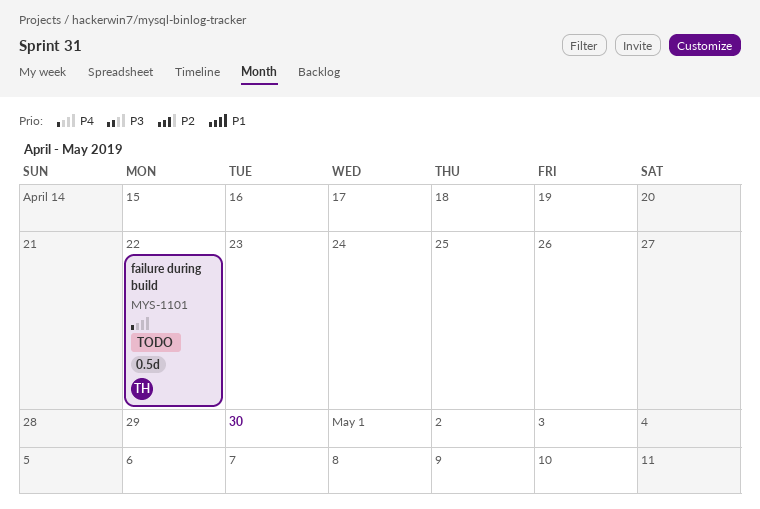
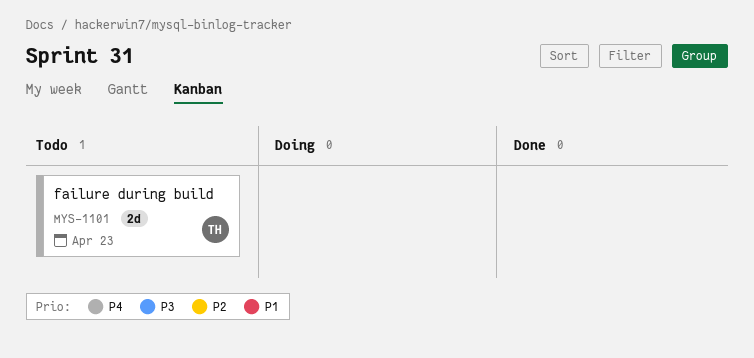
MYS-1101, estimate: 0.5d -> 2d
MYS-1101, due: Apr 22 -> Apr 23

